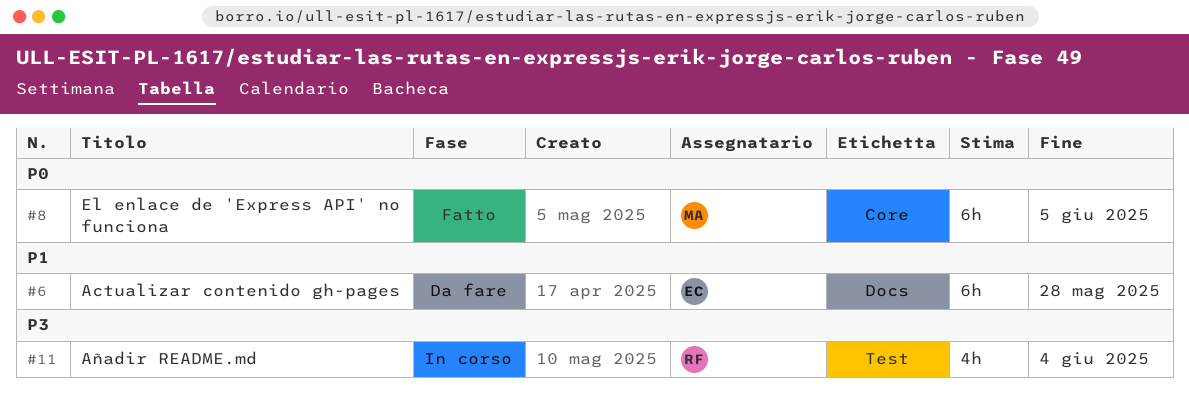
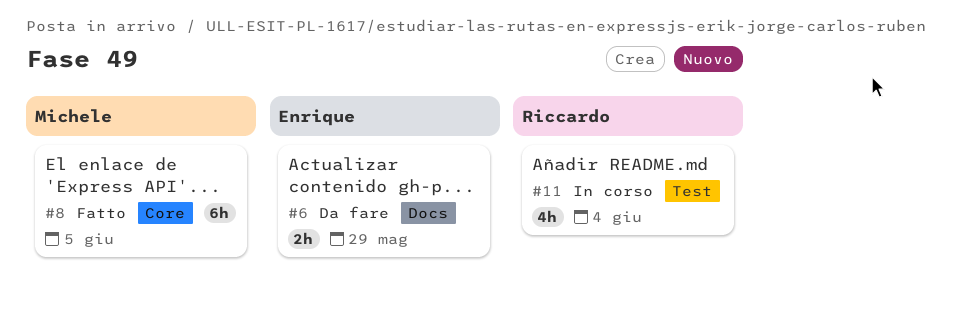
#6, estimate: 6h -> 2h
#6, due: May 28 -> May 29

